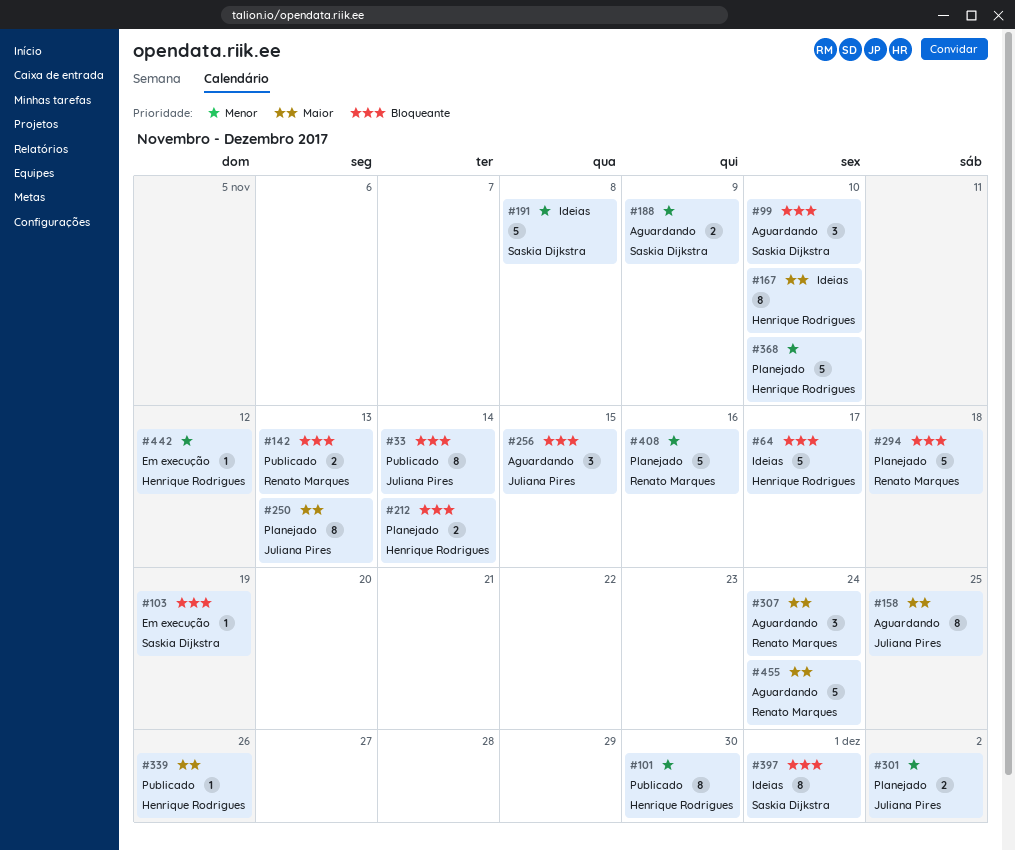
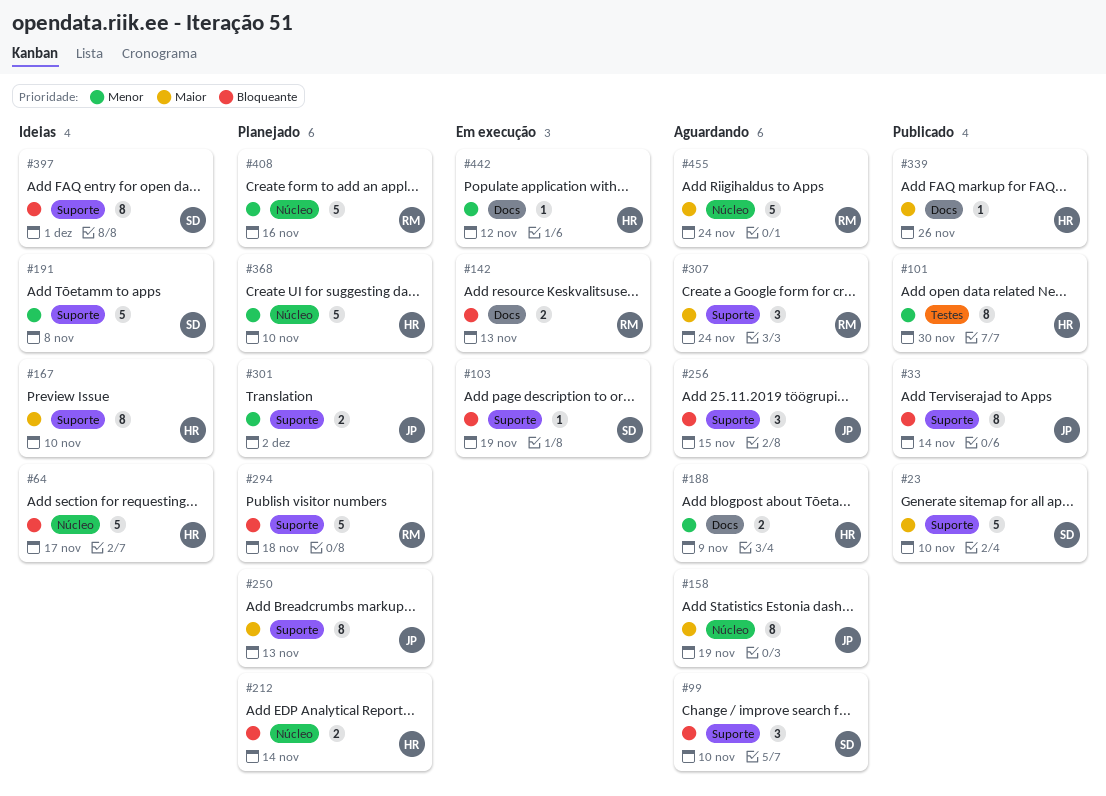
#23: none -> present
#142, status: Publicado -> Em execução
#158, due: Nov 25 -> Nov 19
#188, owner: Saskia Dijkstra -> Henrique Rodrigues

